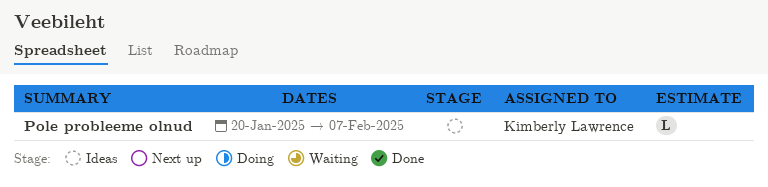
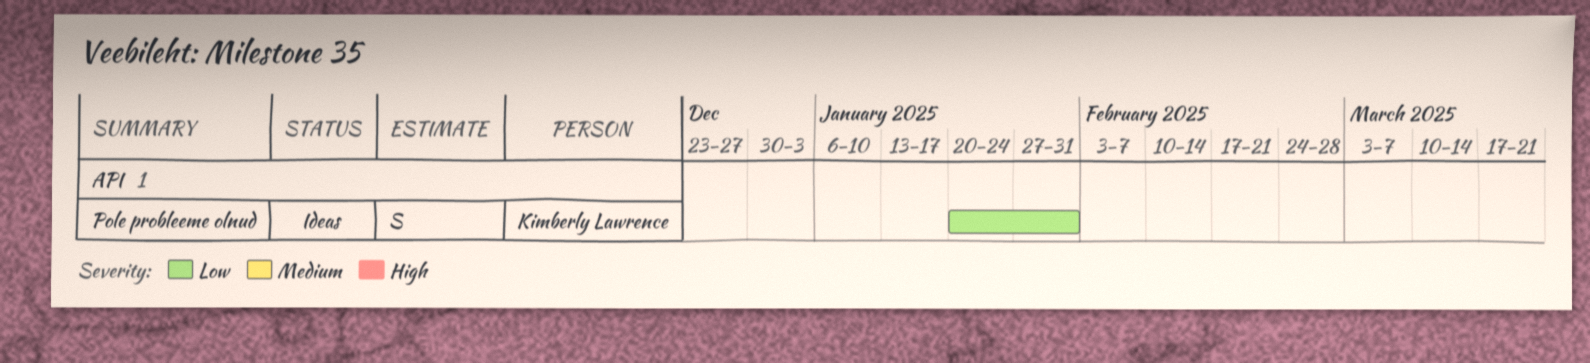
Pole probleeme olnud, estimate: L -> S
Pole probleeme olnud, due: Feb 7 -> Jan 31

